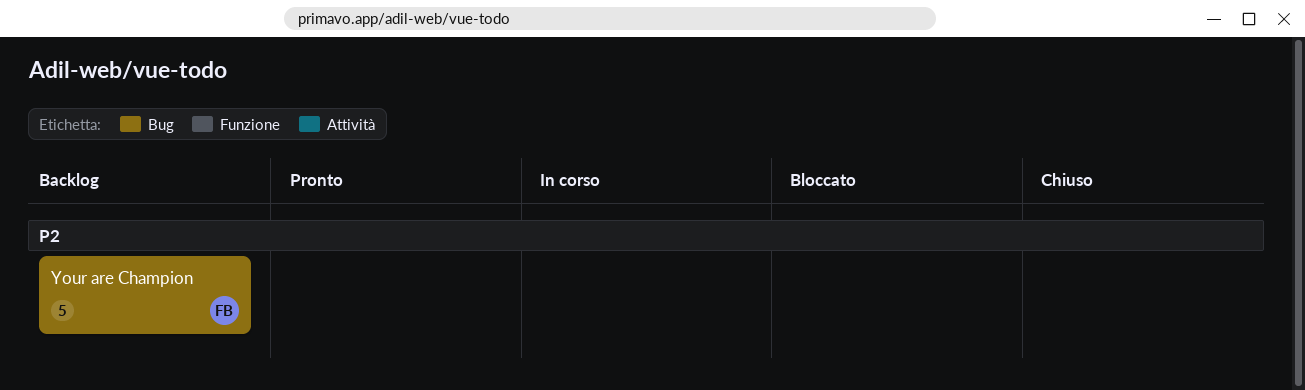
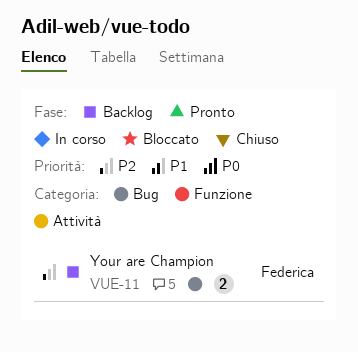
Your are Champion, estimate: 5 -> 2

